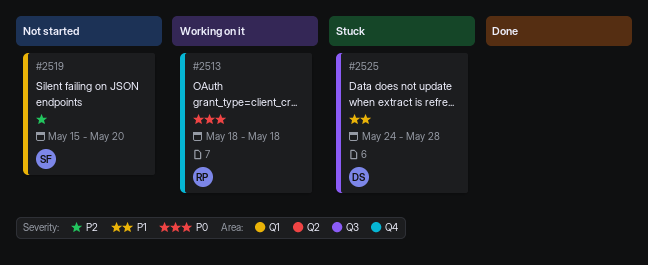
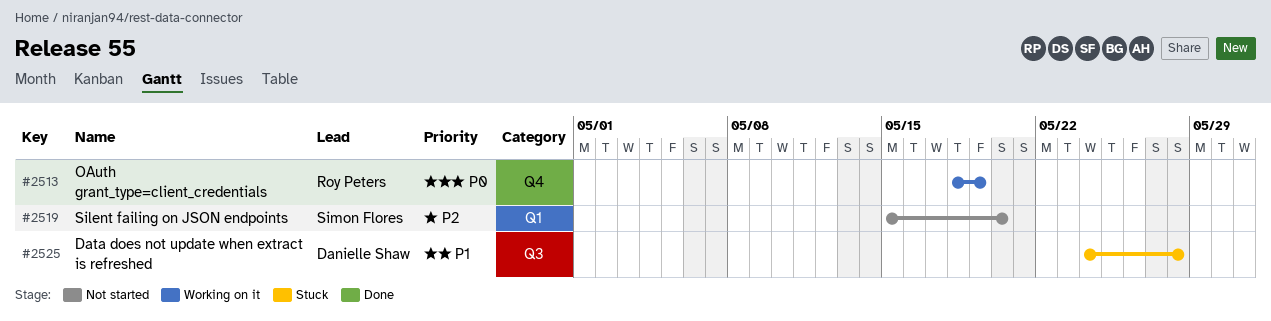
#2513, due: May 18 -> May 19

